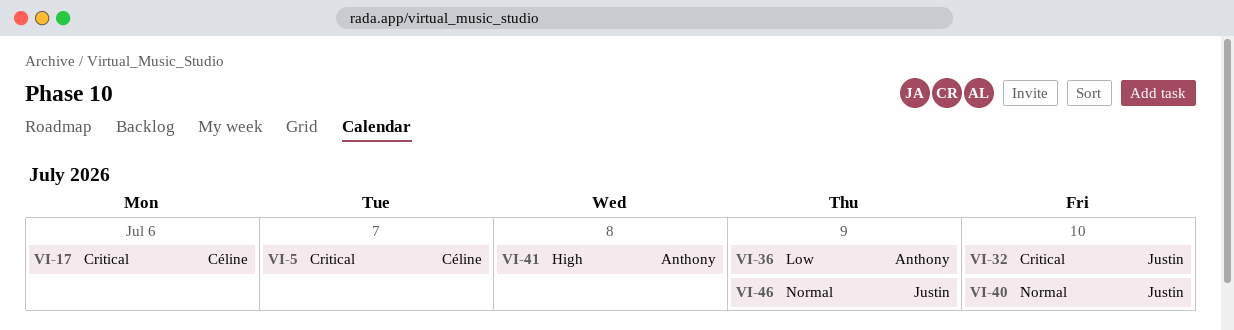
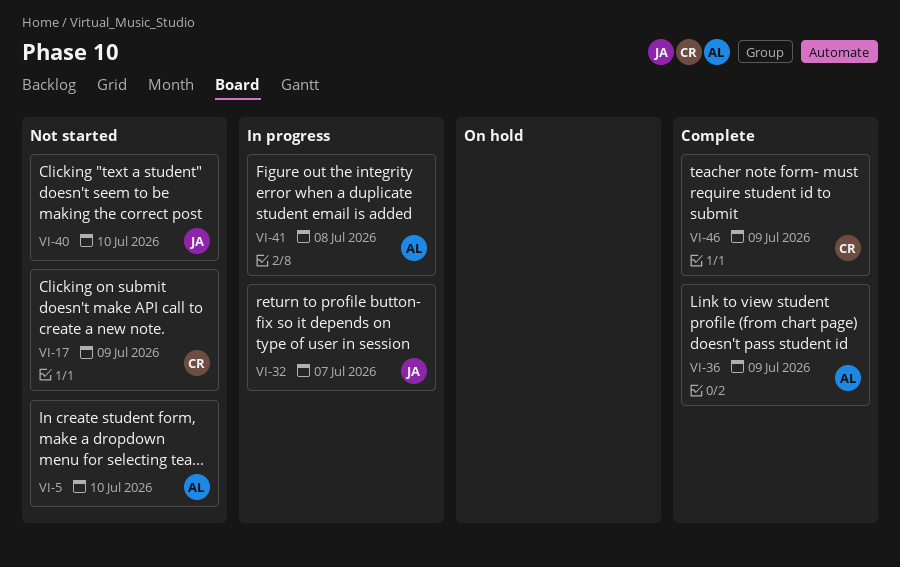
VI-5, owner: Céline -> Anthony
VI-5, day: Jul 7 -> Jul 10
VI-17, day: Jul 6 -> Jul 9
VI-32, day: Jul 10 -> Jul 7
VI-46, owner: Justin -> Céline

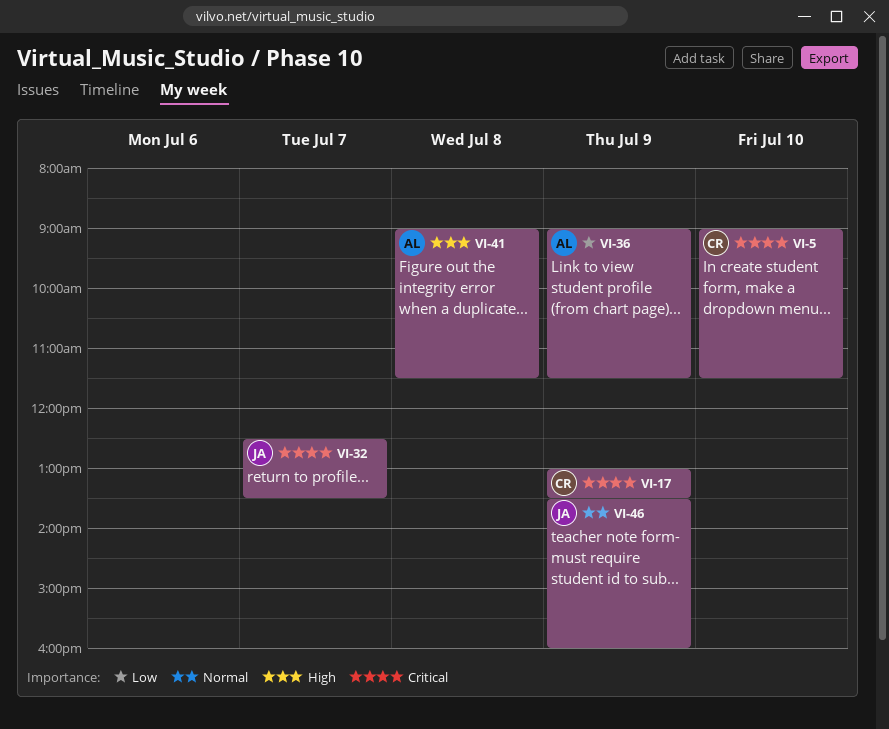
VI-5, owner: AL -> CR
VI-40: present -> none
VI-46, owner: CR -> JA

